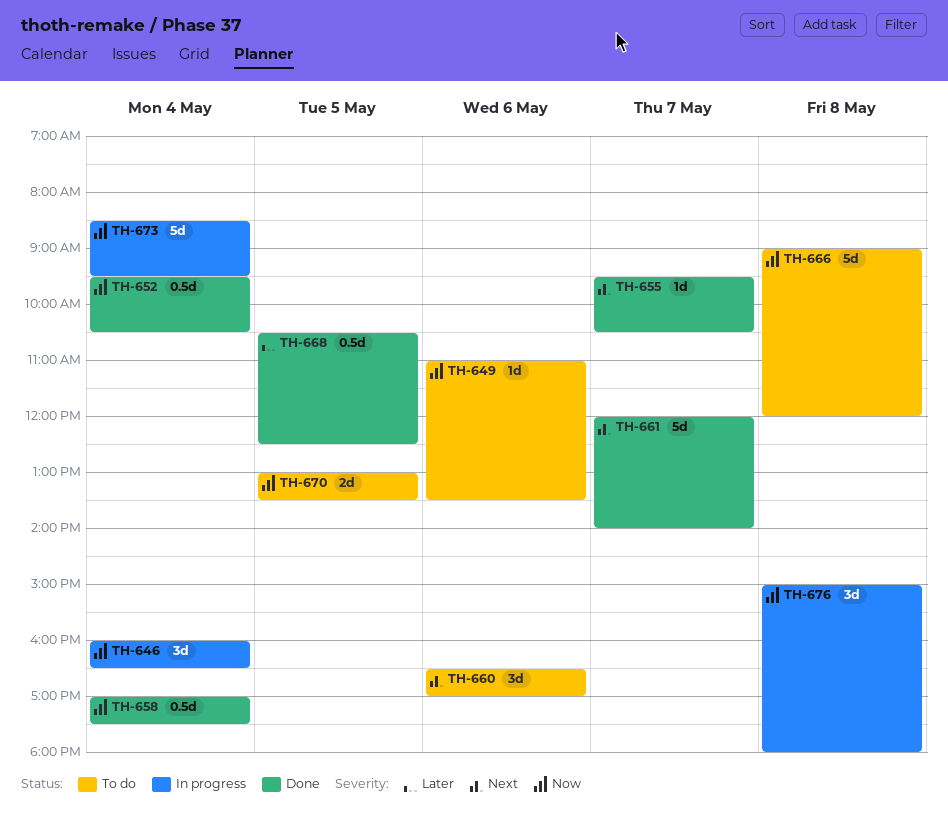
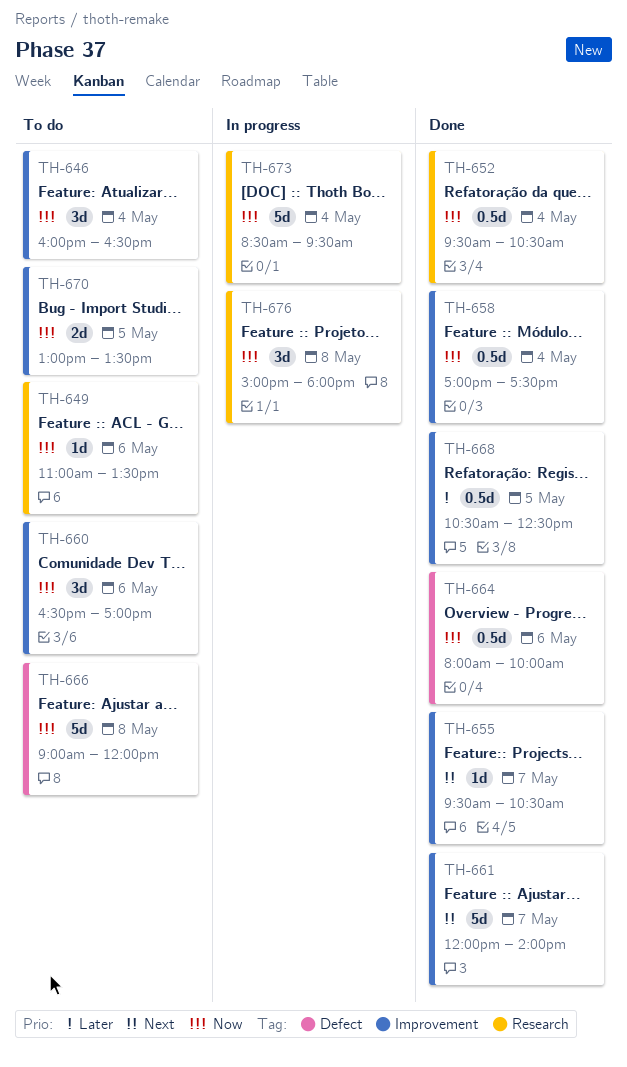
TH-646, status: In progress -> To do
TH-660, priority: Next -> Now
TH-664: none -> present

